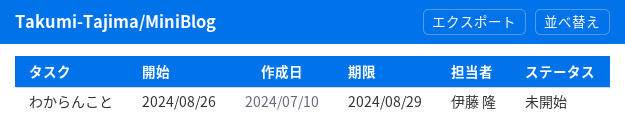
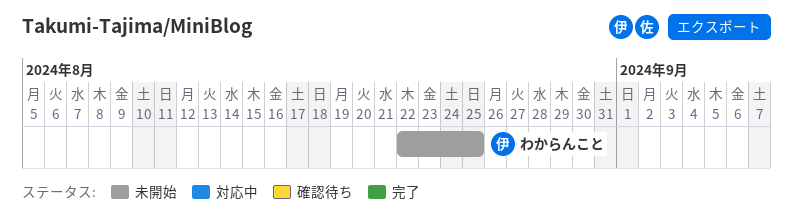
わからんこと, start: Aug 26 -> Aug 22
わからんこと, due: Aug 29 -> Aug 25

